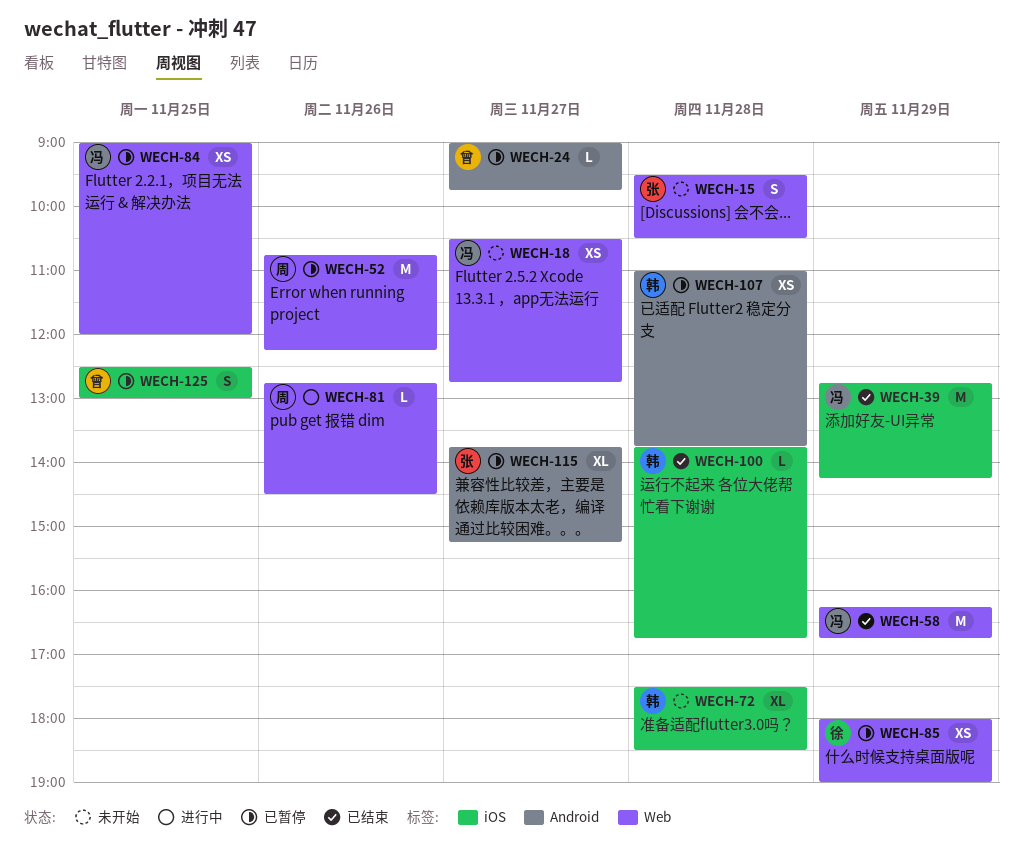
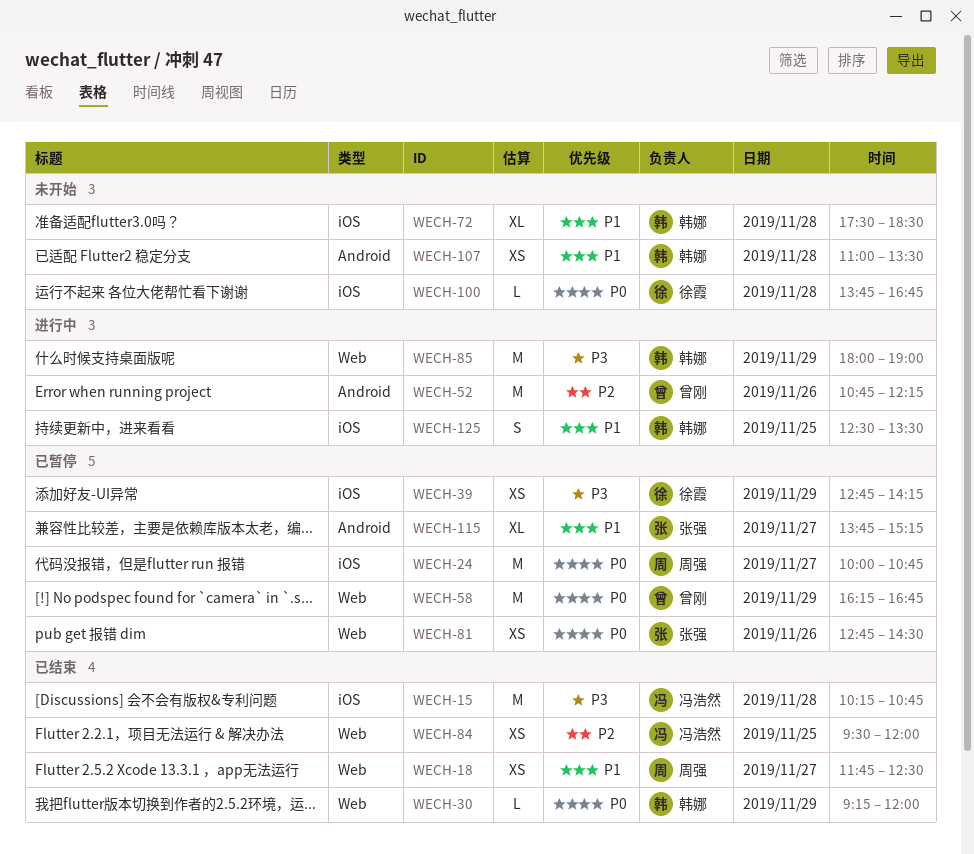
WECH-15, status: 未开始 -> 已结束
WECH-15, owner: 张强 -> 冯浩然
WECH-15, label: Web -> iOS
WECH-15, estimate: S -> M
WECH-15, begins: 09:30 -> 10:15
WECH-15, ends: 10:30 -> 10:45
WECH-18, status: 未开始 -> 已结束
WECH-18, owner: 冯浩然 -> 周强
WECH-18, begins: 10:30 -> 11:45
WECH-18, ends: 12:45 -> 12:30
WECH-24, owner: 曾刚 -> 周强
WECH-24, label: Android -> iOS
WECH-24, estimate: L -> M
WECH-24, begins: 09:00 -> 10:00
WECH-24, ends: 09:45 -> 10:45
WECH-30: none -> present
WECH-39, status: 已结束 -> 已暂停
WECH-39, owner: 冯浩然 -> 徐霞
WECH-39, estimate: M -> XS
WECH-52, status: 已暂停 -> 进行中
WECH-52, owner: 周强 -> 曾刚
WECH-52, label: Web -> Android
WECH-58, status: 已结束 -> 已暂停
WECH-58, owner: 冯浩然 -> 曾刚
WECH-81, status: 进行中 -> 已暂停
WECH-81, owner: 周强 -> 张强
WECH-81, estimate: L -> XS
WECH-84, status: 已暂停 -> 已结束
WECH-84, begins: 09:00 -> 09:30
WECH-85, status: 已暂停 -> 进行中
WECH-85, owner: 徐霞 -> 韩娜
WECH-85, estimate: XS -> M
WECH-100, status: 已结束 -> 未开始
WECH-100, owner: 韩娜 -> 徐霞
WECH-107, status: 已暂停 -> 未开始
WECH-107, ends: 13:45 -> 13:30
WECH-125, status: 已暂停 -> 进行中
WECH-125, owner: 曾刚 -> 韩娜
WECH-125, ends: 13:00 -> 13:30

